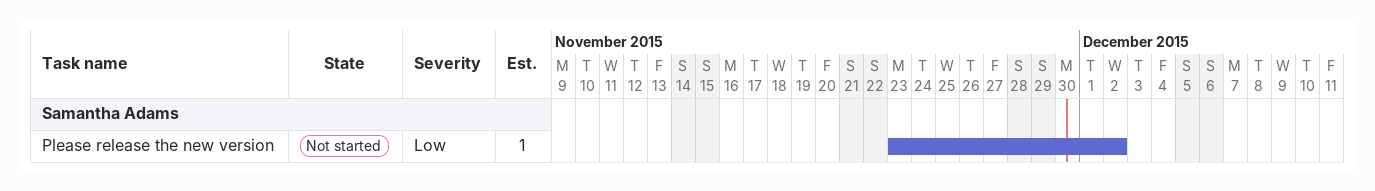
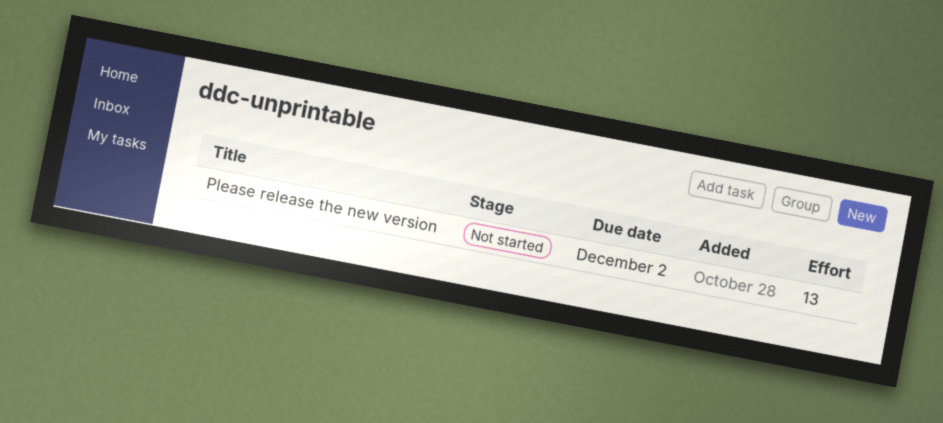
Please release the new version, estimate: 1 -> 13

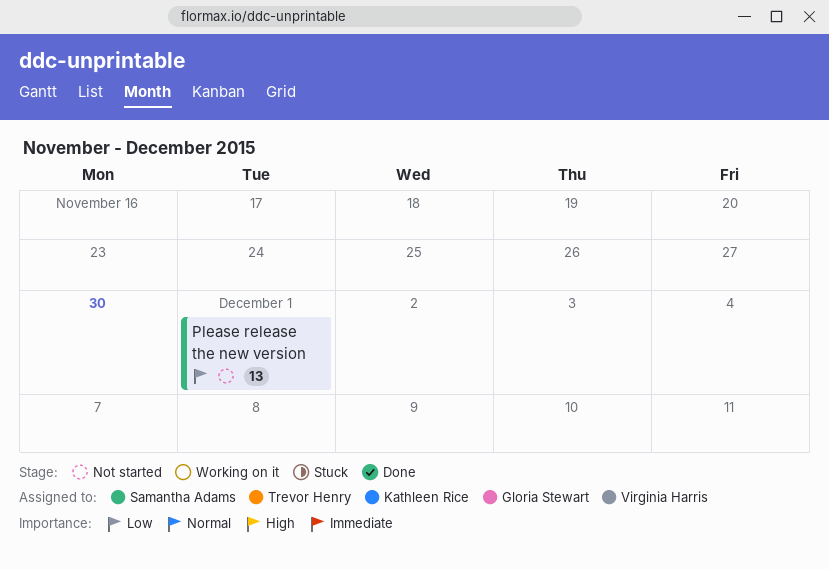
Please release the new version, due: Dec 2 -> Dec 1

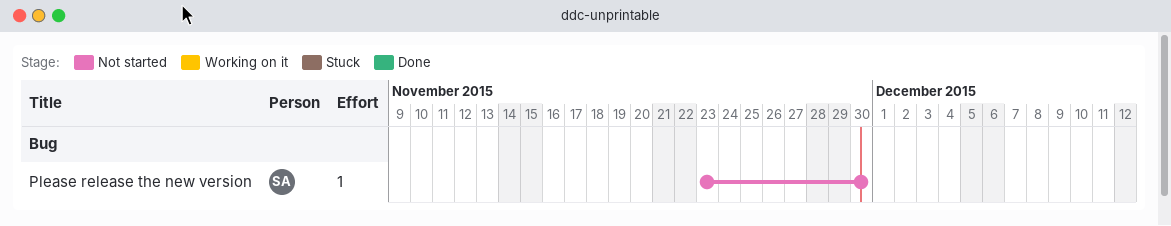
Please release the new version, estimate: 13 -> 1
Please release the new version, due: Dec 1 -> Nov 30

